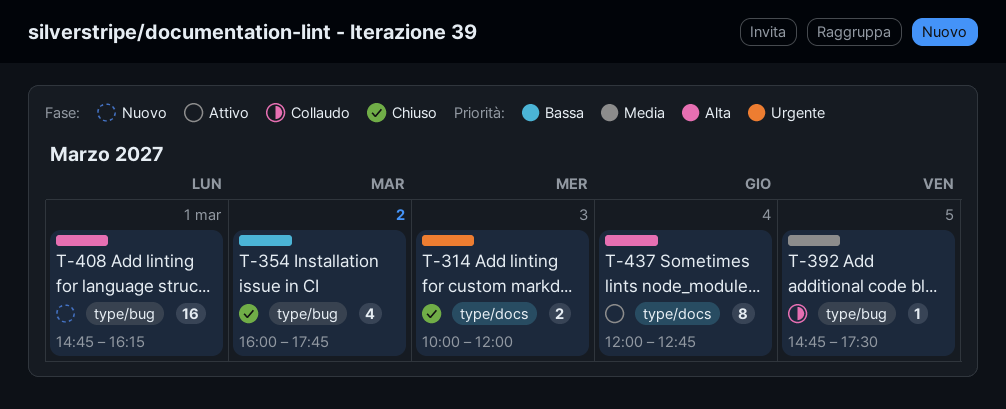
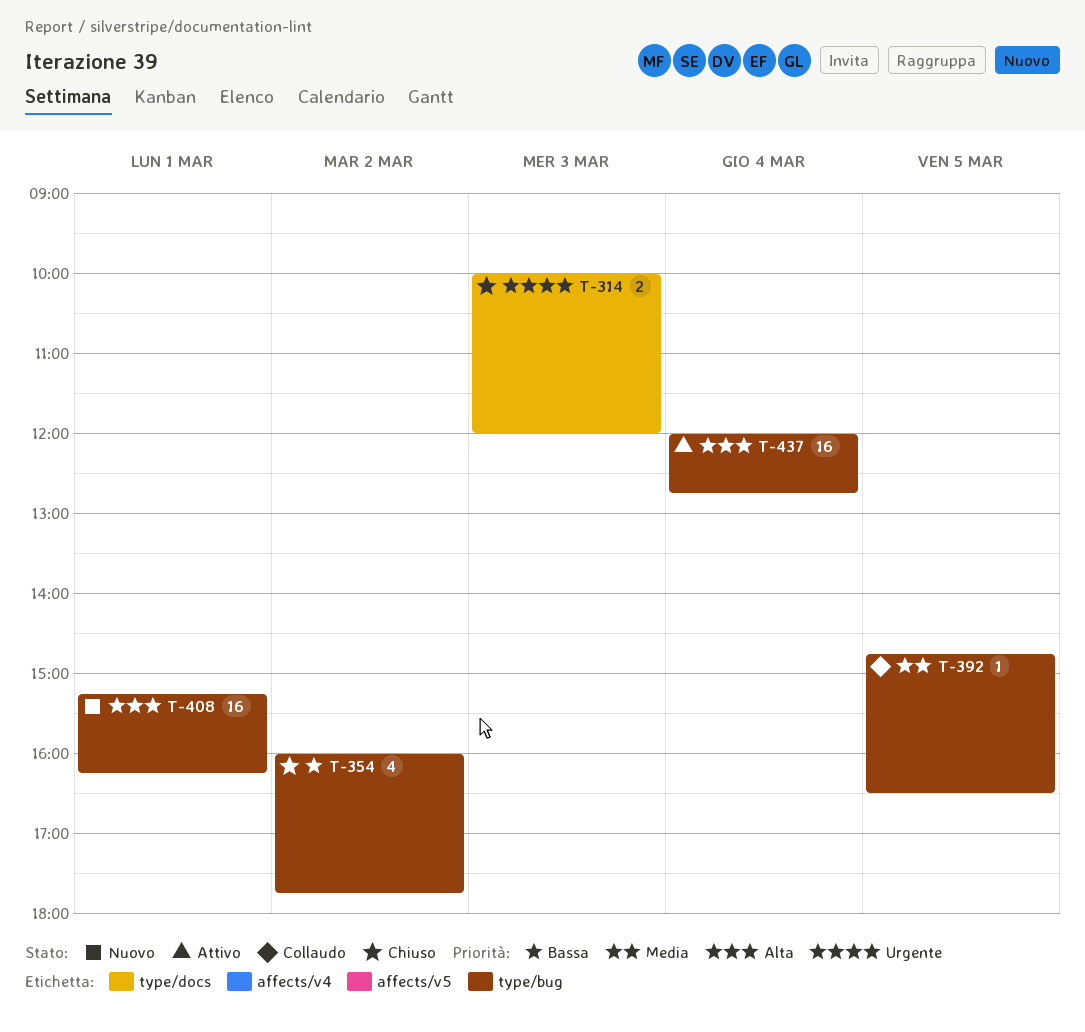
T-392, ends: 17:30 -> 16:30
T-408, begins: 14:45 -> 15:15
T-437, label: type/docs -> type/bug
T-437, estimate: 8 -> 16

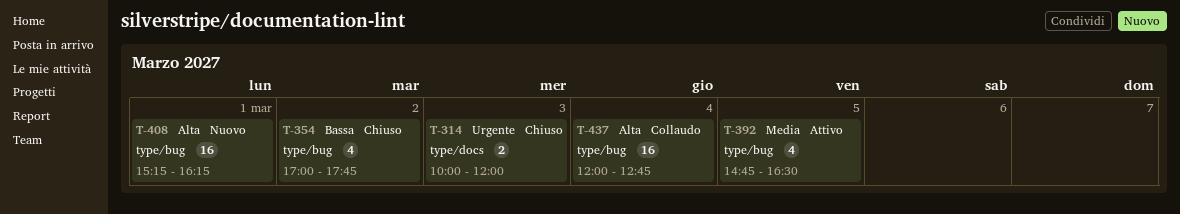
T-354, begins: 16:00 -> 17:00
T-392, status: Collaudo -> Attivo
T-392, estimate: 1 -> 4
T-437, status: Attivo -> Collaudo

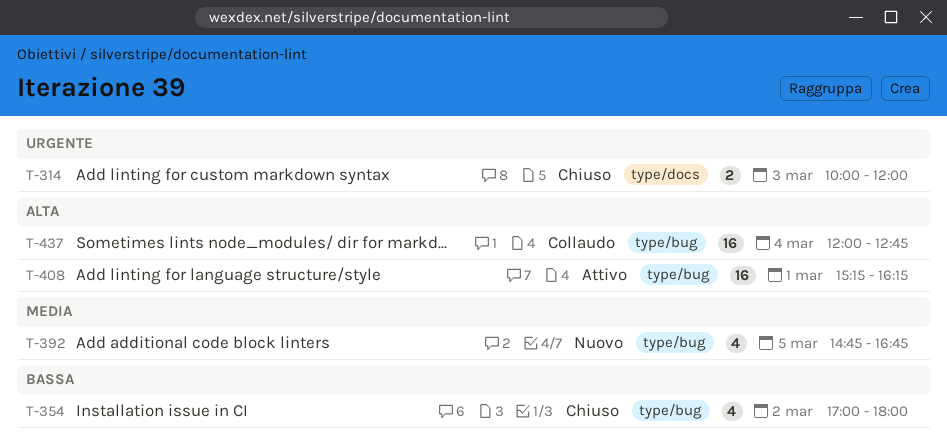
T-354, ends: 17:45 -> 18:00
T-392, status: Attivo -> Nuovo
T-392, ends: 16:30 -> 16:45
T-408, status: Nuovo -> Attivo

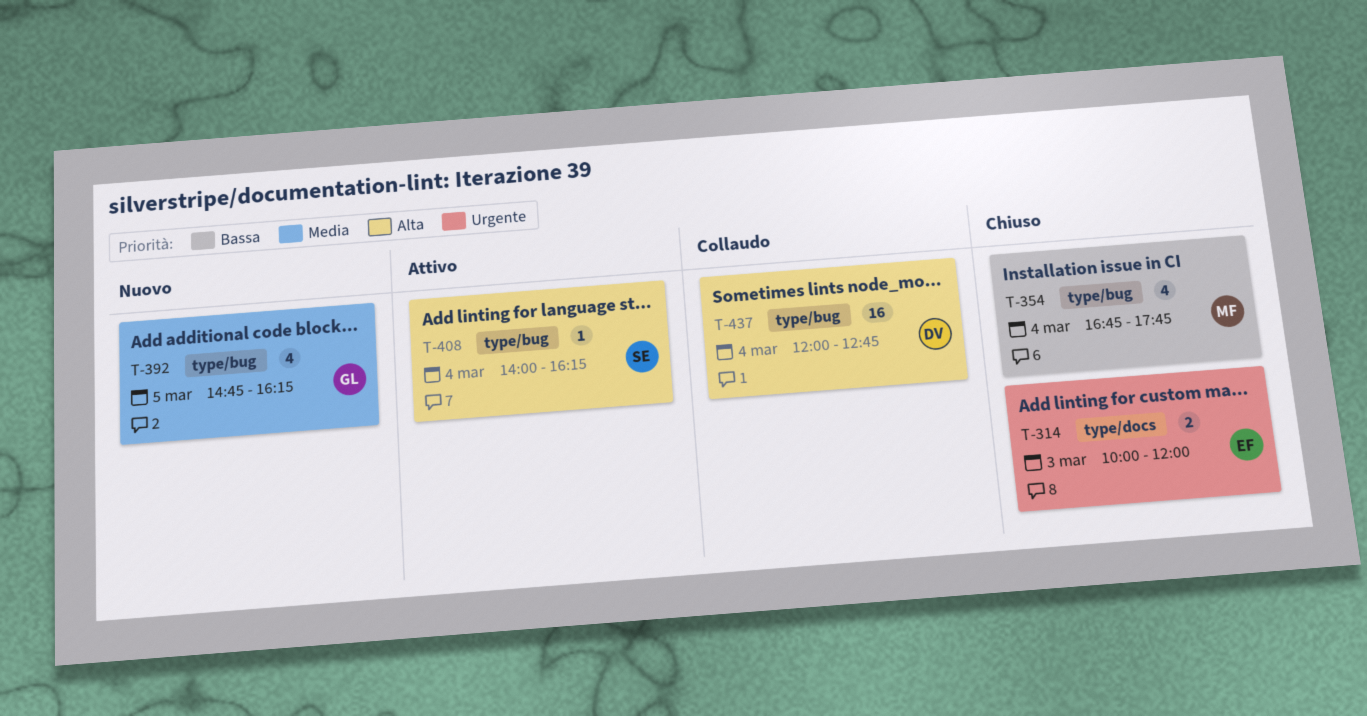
T-354, day: Mar 2 -> Mar 4
T-354, begins: 17:00 -> 16:45
T-354, ends: 18:00 -> 17:45
T-392, ends: 16:45 -> 16:15
T-408, estimate: 16 -> 1
T-408, day: Mar 1 -> Mar 4
T-408, begins: 15:15 -> 14:00

